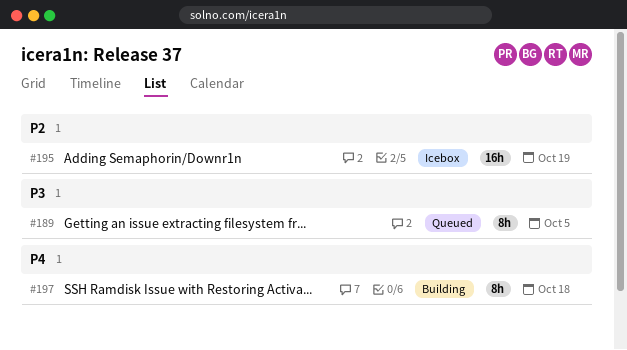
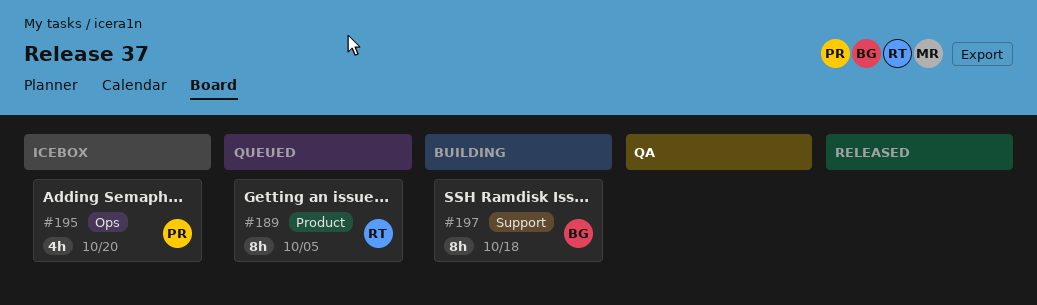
#195, estimate: 16h -> 4h
#195, due: Oct 19 -> Oct 20

